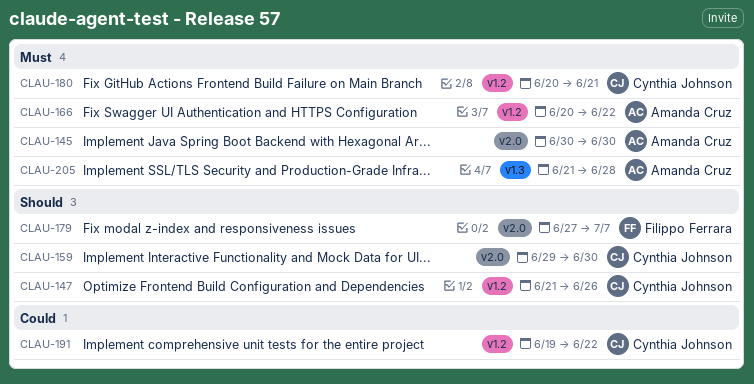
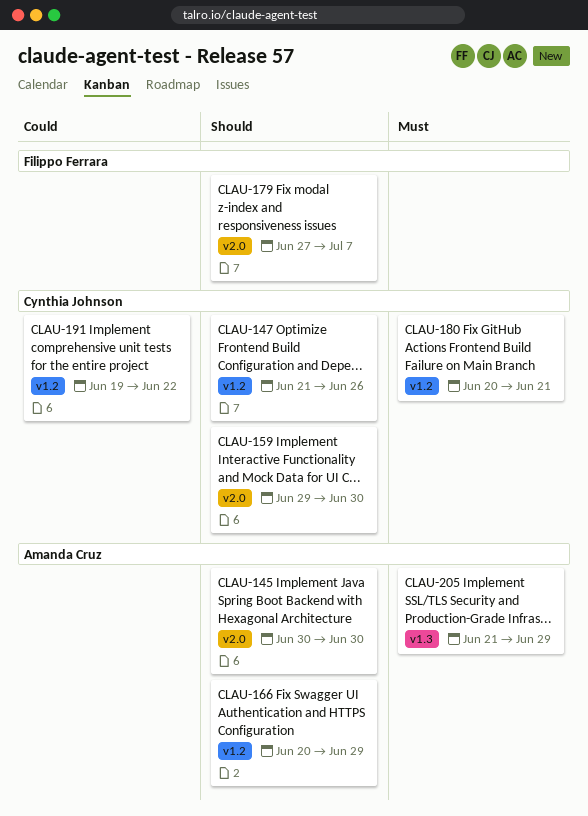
CLAU-145, priority: Must -> Should
CLAU-166, priority: Must -> Should
CLAU-166, due: Jun 22 -> Jun 29
CLAU-205, due: Jun 28 -> Jun 29

